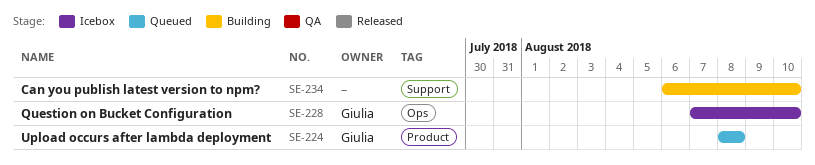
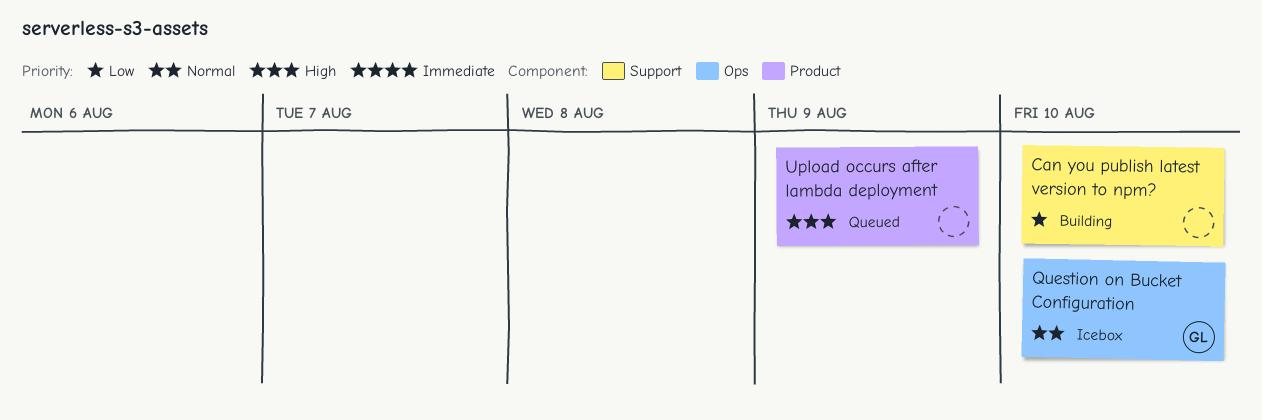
Upload occurs after lambda deployment, owner: Giulia -> none
Upload occurs after lambda deployment, due: Aug 8 -> Aug 9

